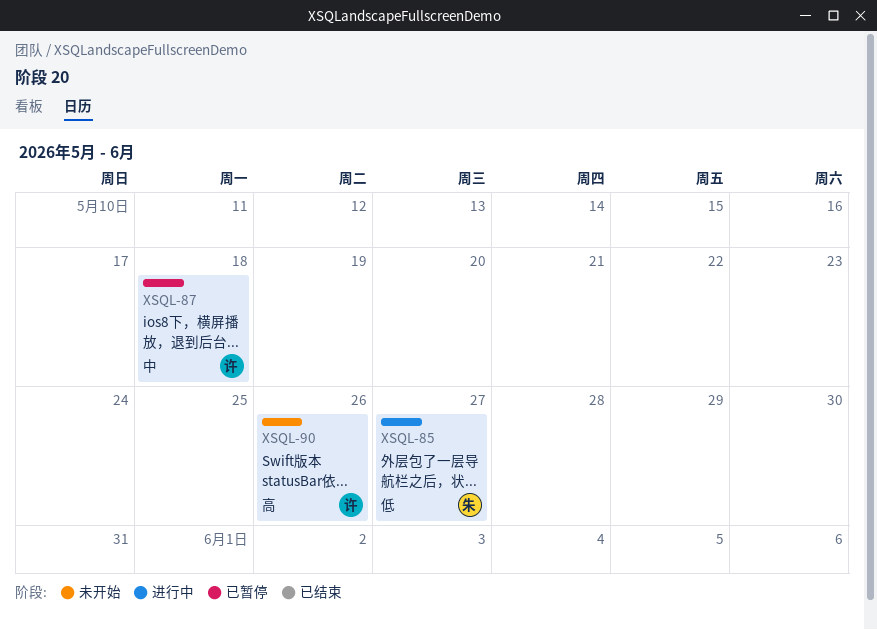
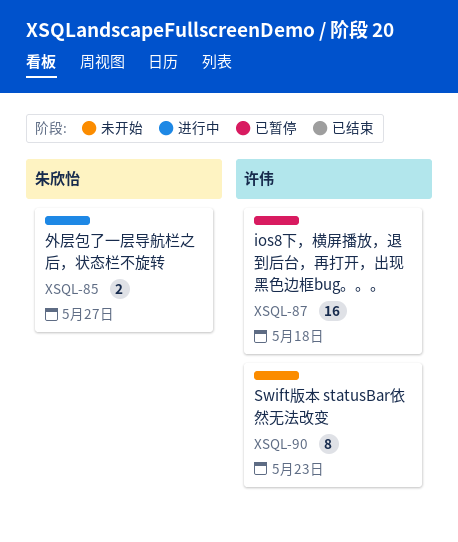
XSQL-90, due: May 26 -> May 23

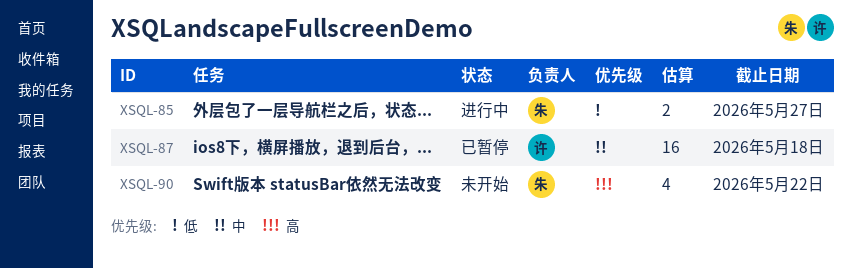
XSQL-90, owner: 许伟 -> 朱欣怡
XSQL-90, estimate: 8 -> 4
XSQL-90, due: May 23 -> May 22

